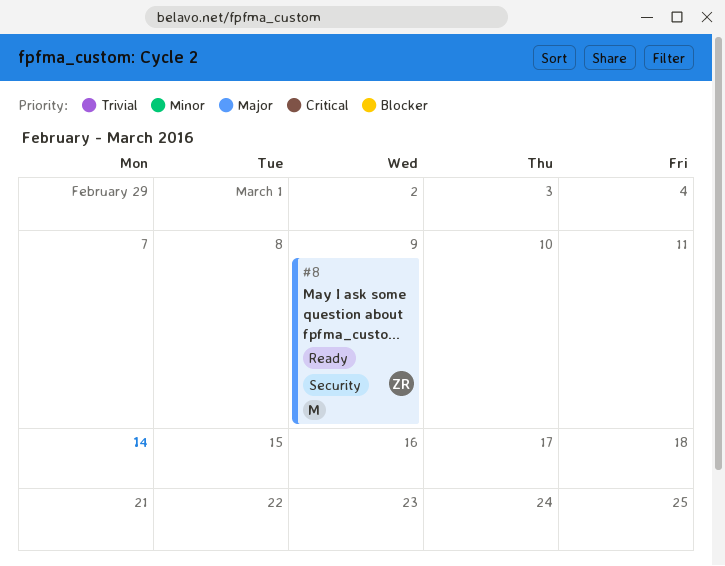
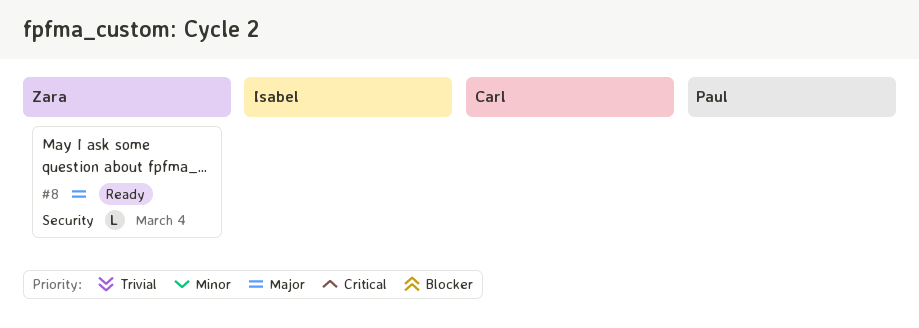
#8, estimate: M -> L
#8, due: Mar 9 -> Mar 4

